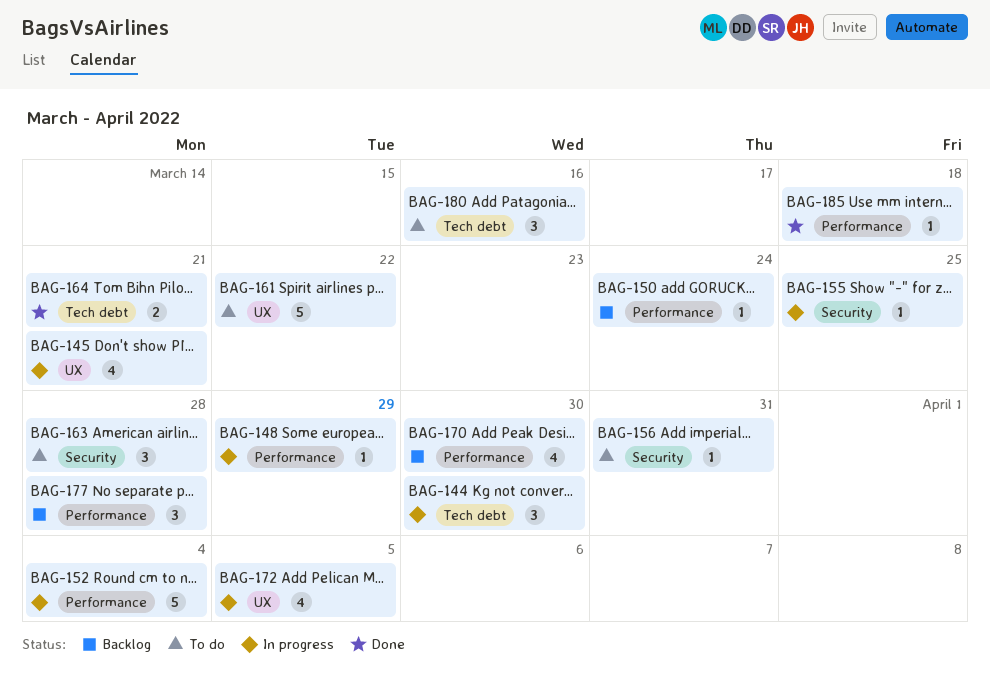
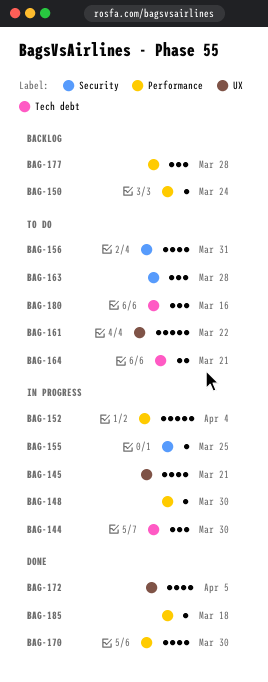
BAG-148, due: Mar 29 -> Mar 30
BAG-156, estimate: 1 -> 4
BAG-164, status: Done -> To do
BAG-170, status: Backlog -> Done
BAG-172, status: In progress -> Done

